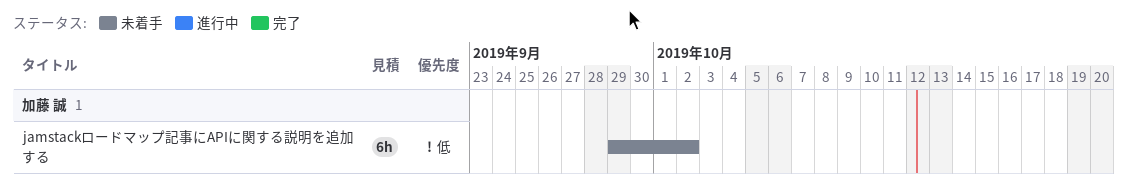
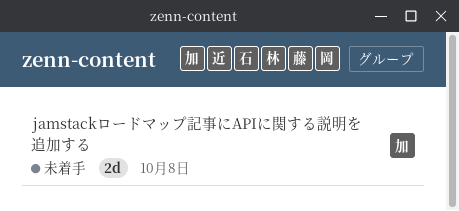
jamstackロードマップ記事にAPIに関する説明を追加する, estimate: 6h -> 2d
jamstackロードマップ記事にAPIに関する説明を追加する, due: Oct 2 -> Oct 8

